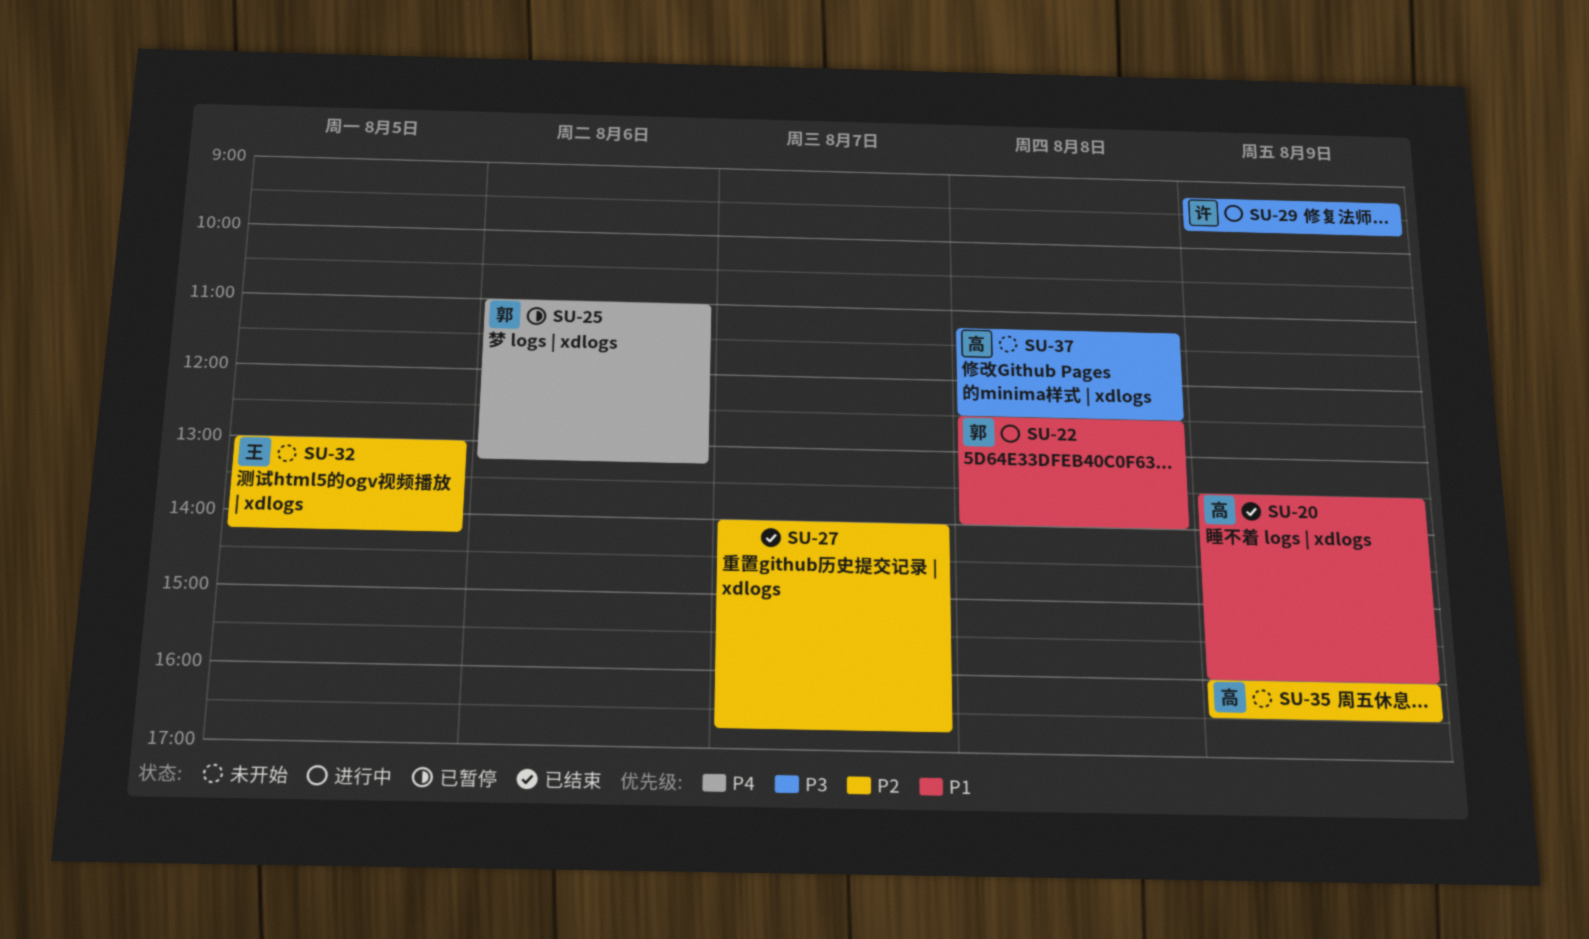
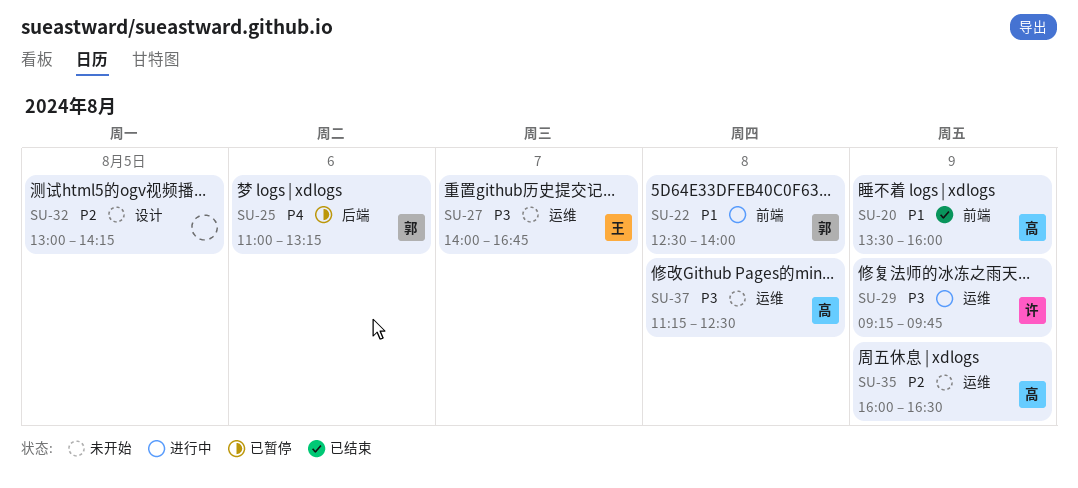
SU-27, status: 已结束 -> 未开始
SU-27, owner: none -> 王
SU-27, priority: P2 -> P3
SU-32, owner: 王 -> none

